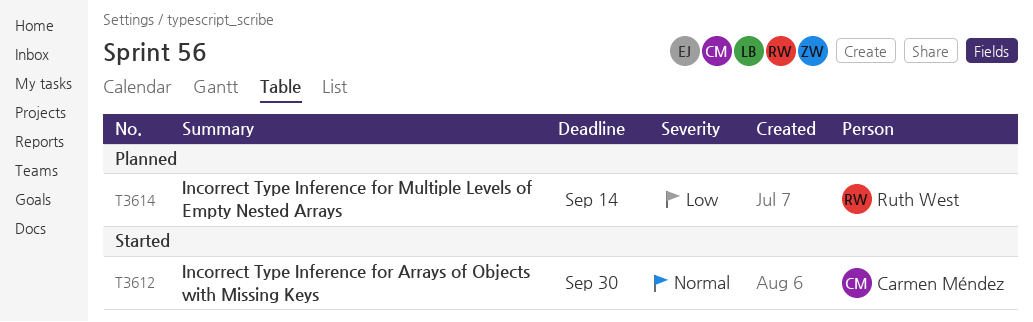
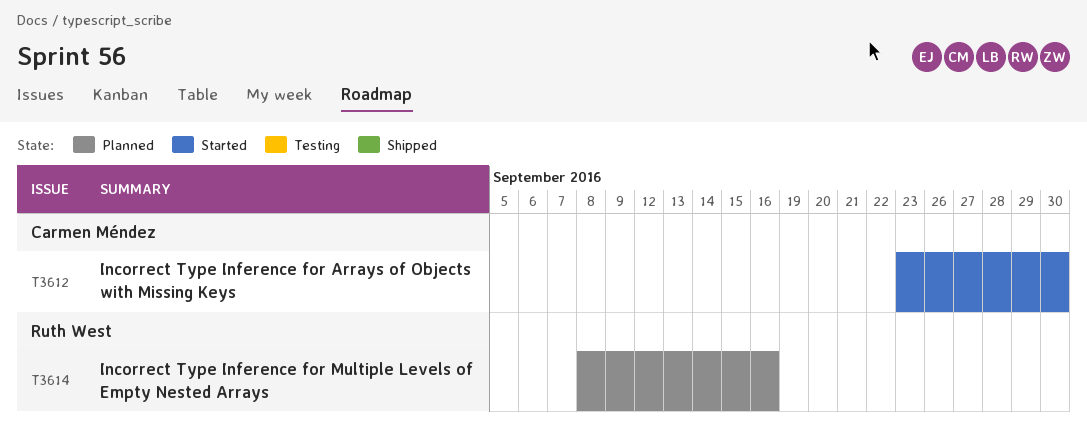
T3614, due: Sep 14 -> Sep 16

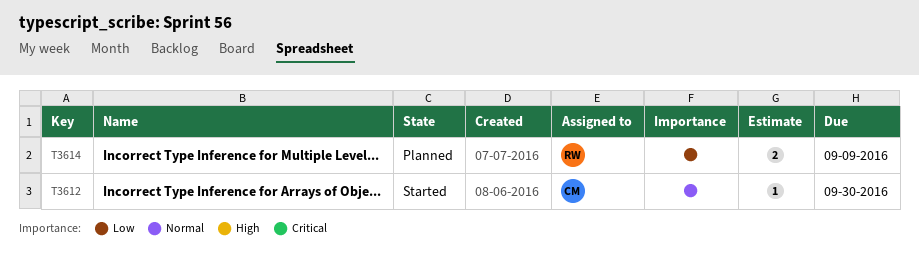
T3614, due: Sep 16 -> Sep 9

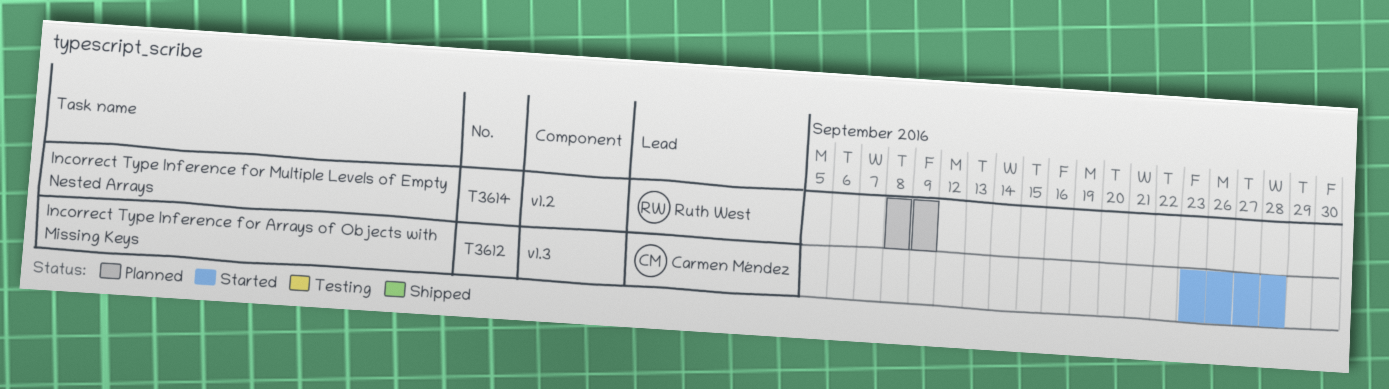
T3612, due: Sep 30 -> Sep 28

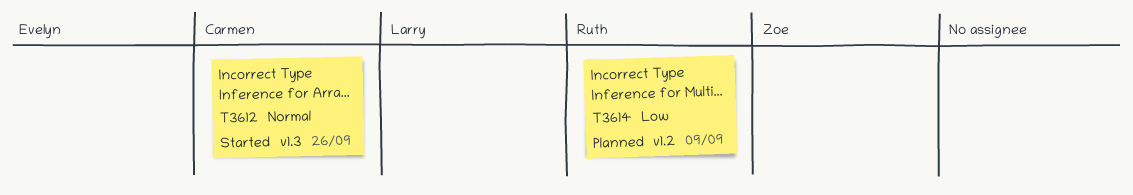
T3612, due: Sep 28 -> Sep 26

